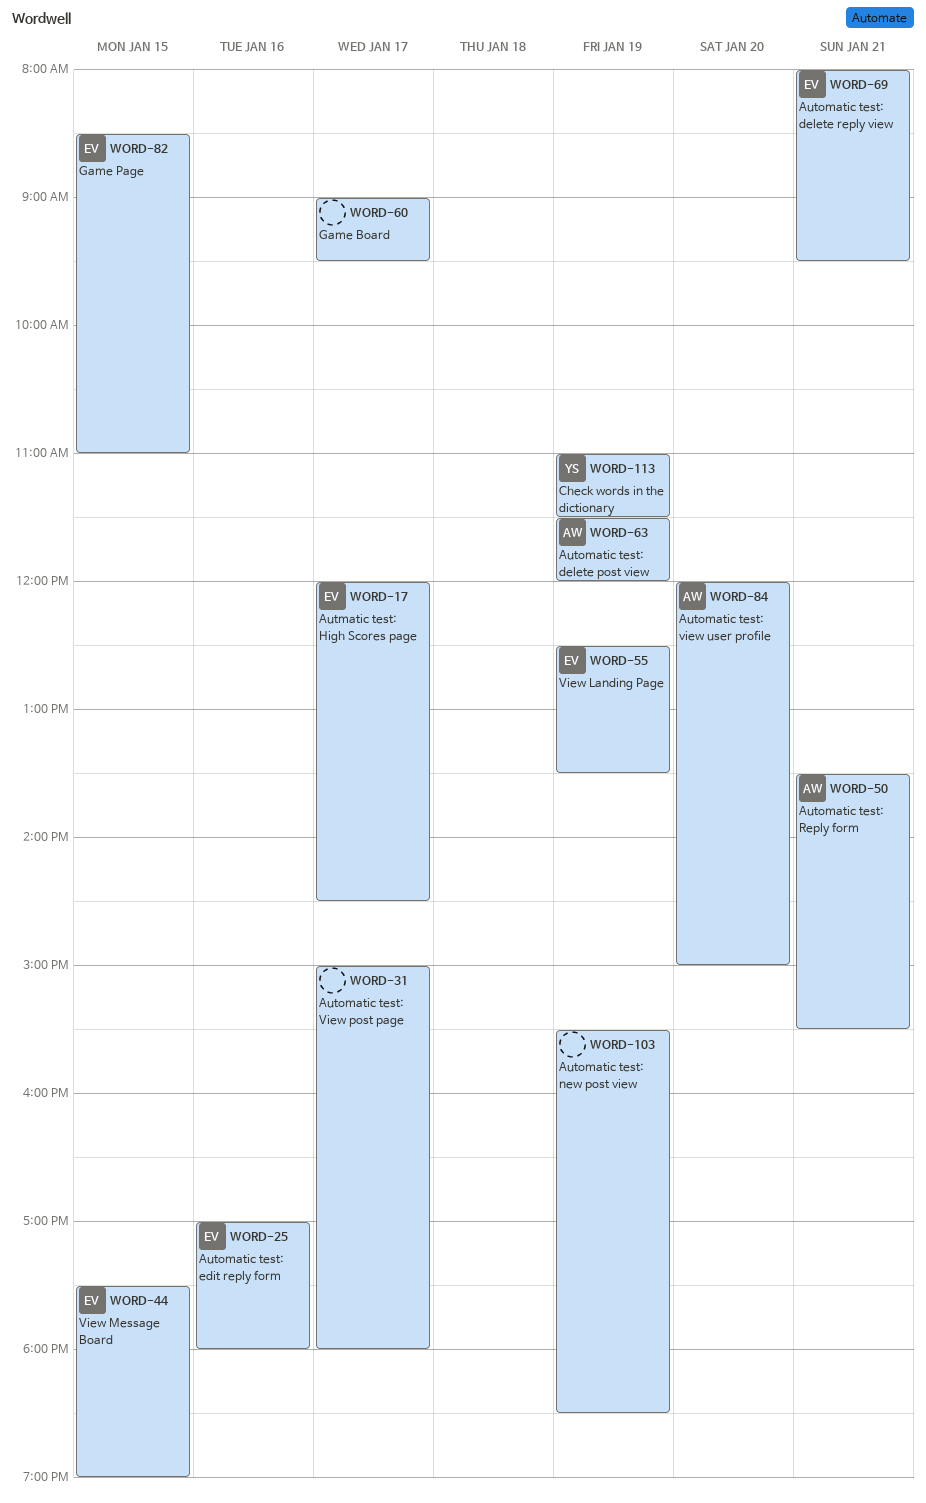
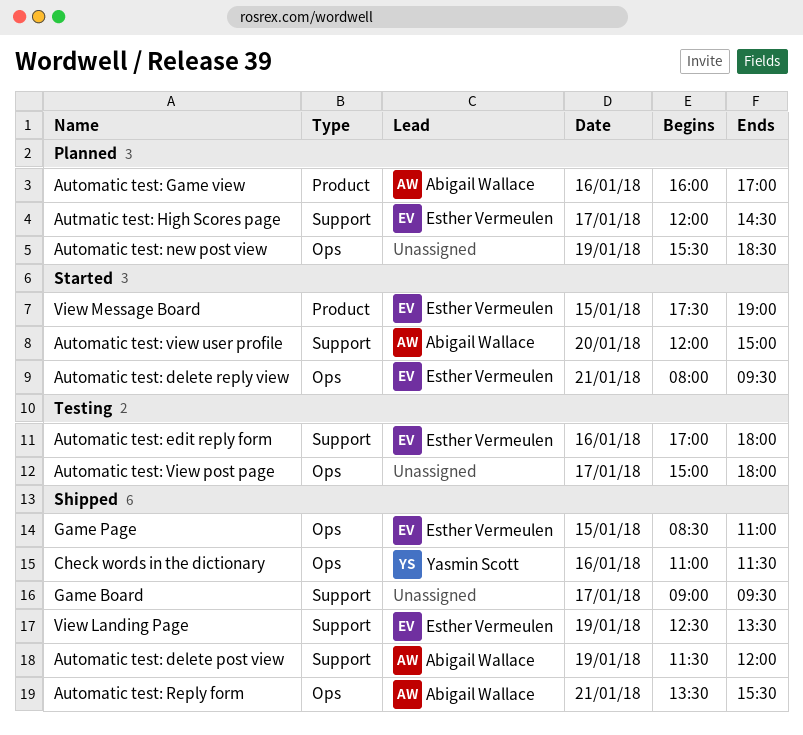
Automatic test: Game view: none -> present
Check words in the dictionary, day: Jan 19 -> Jan 16

